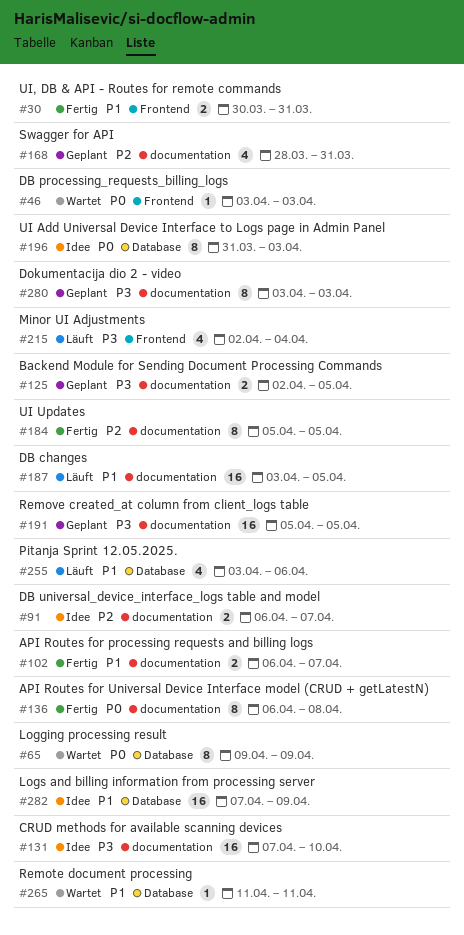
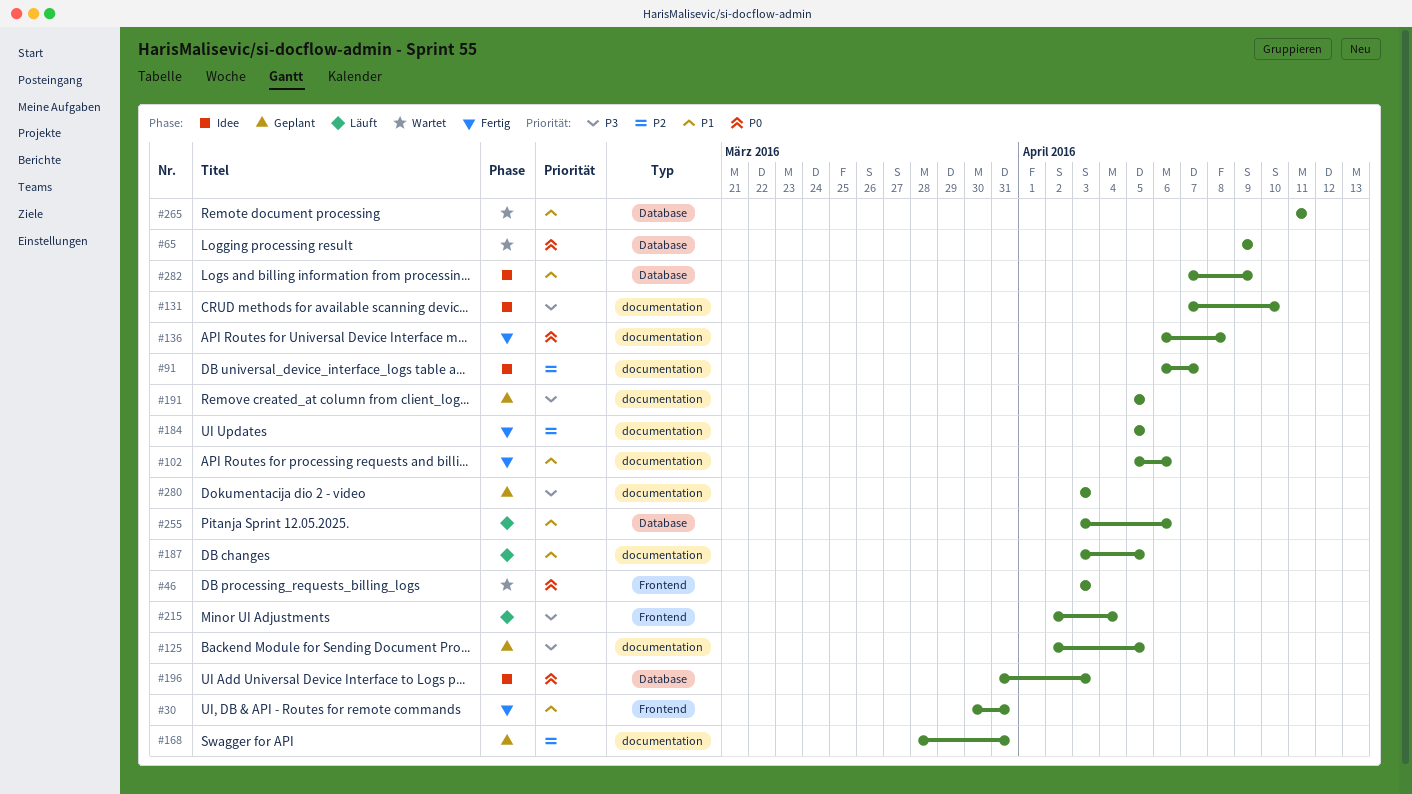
#102, start: Apr 6 -> Apr 5
#102, due: Apr 7 -> Apr 6

